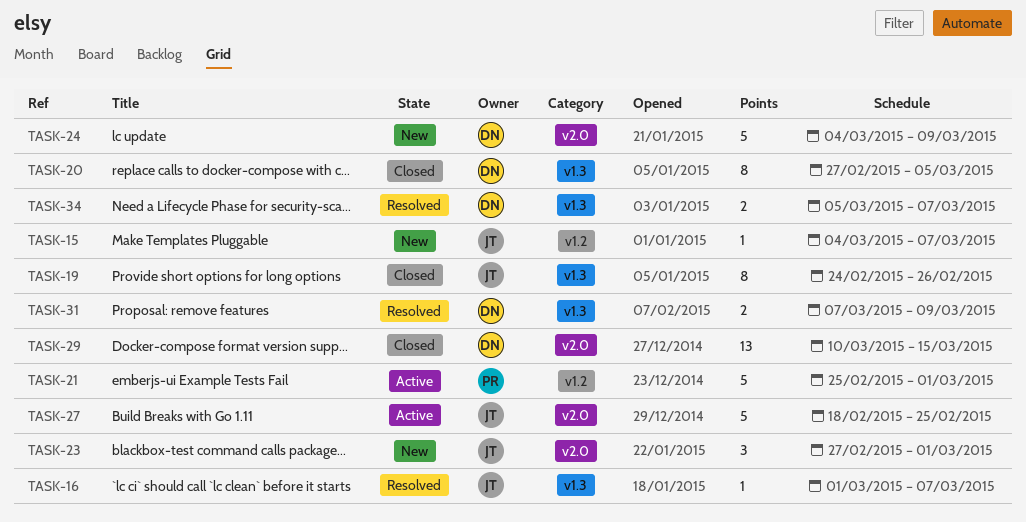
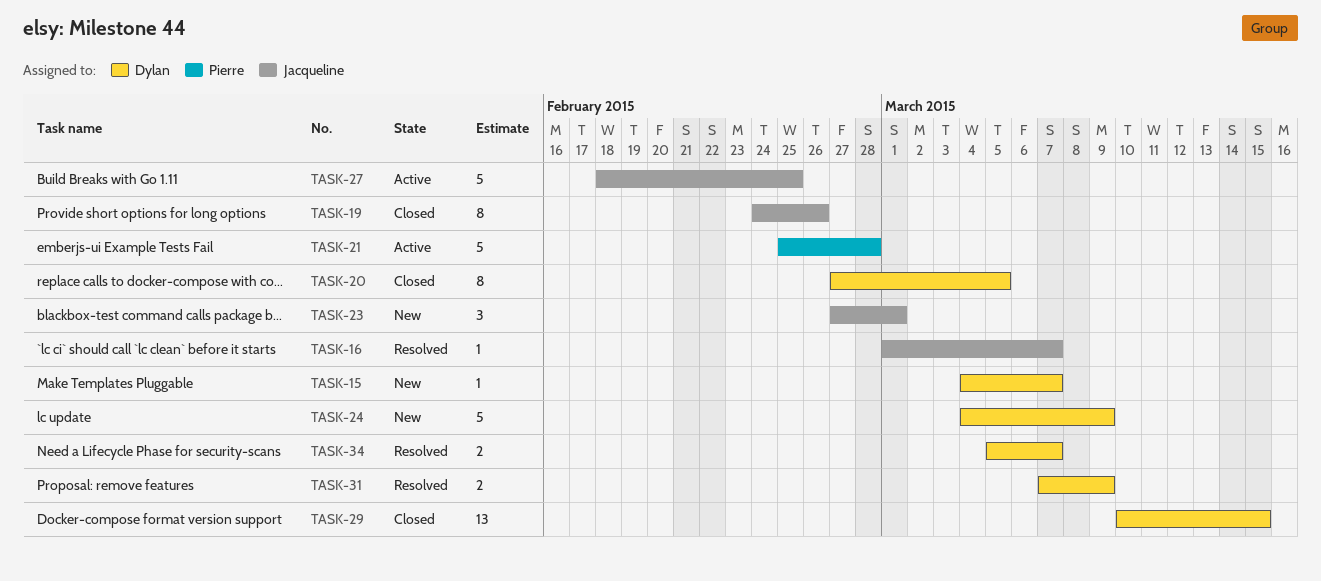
TASK-15, owner: Jacqueline -> Dylan
TASK-21, due: Mar 1 -> Feb 28

